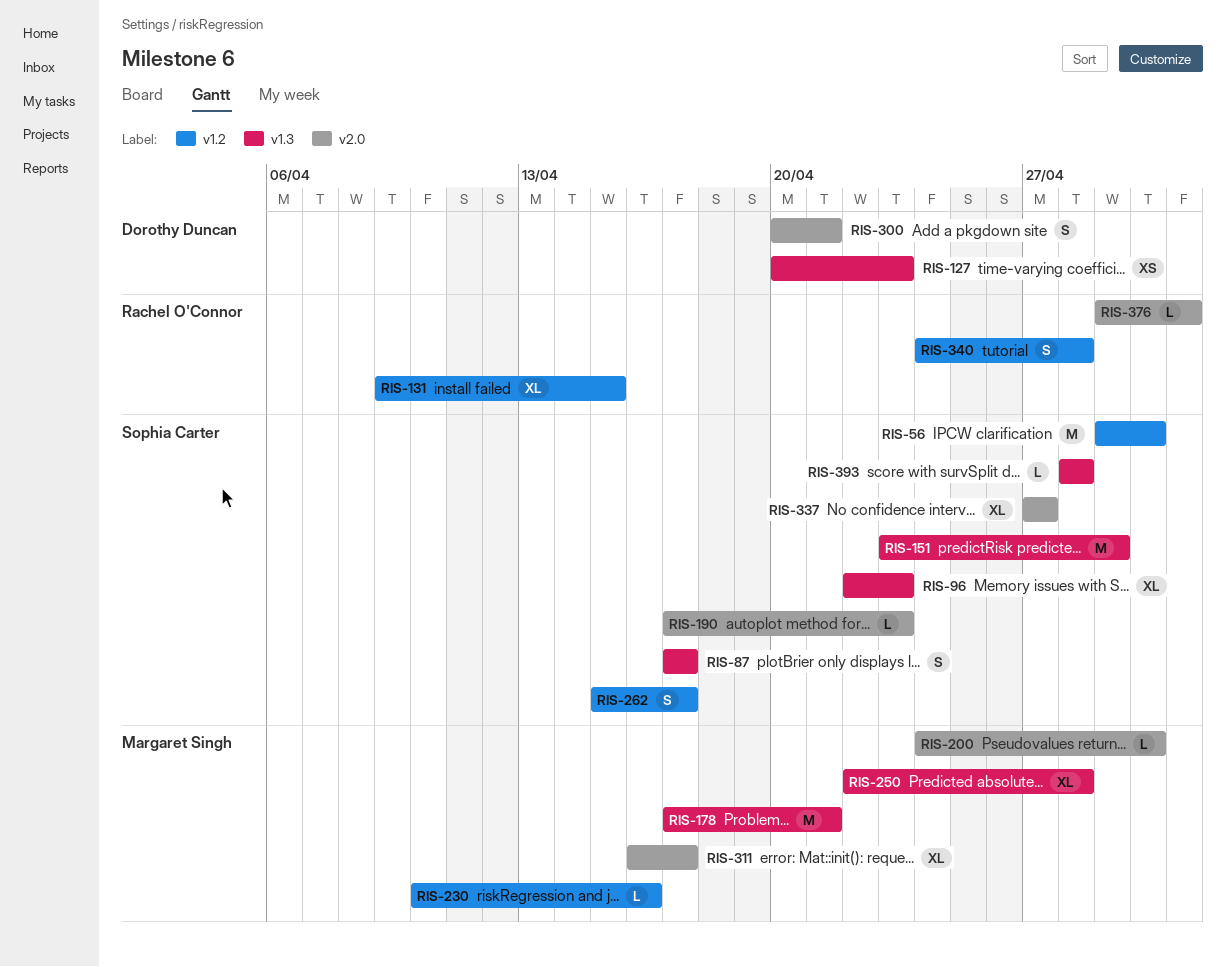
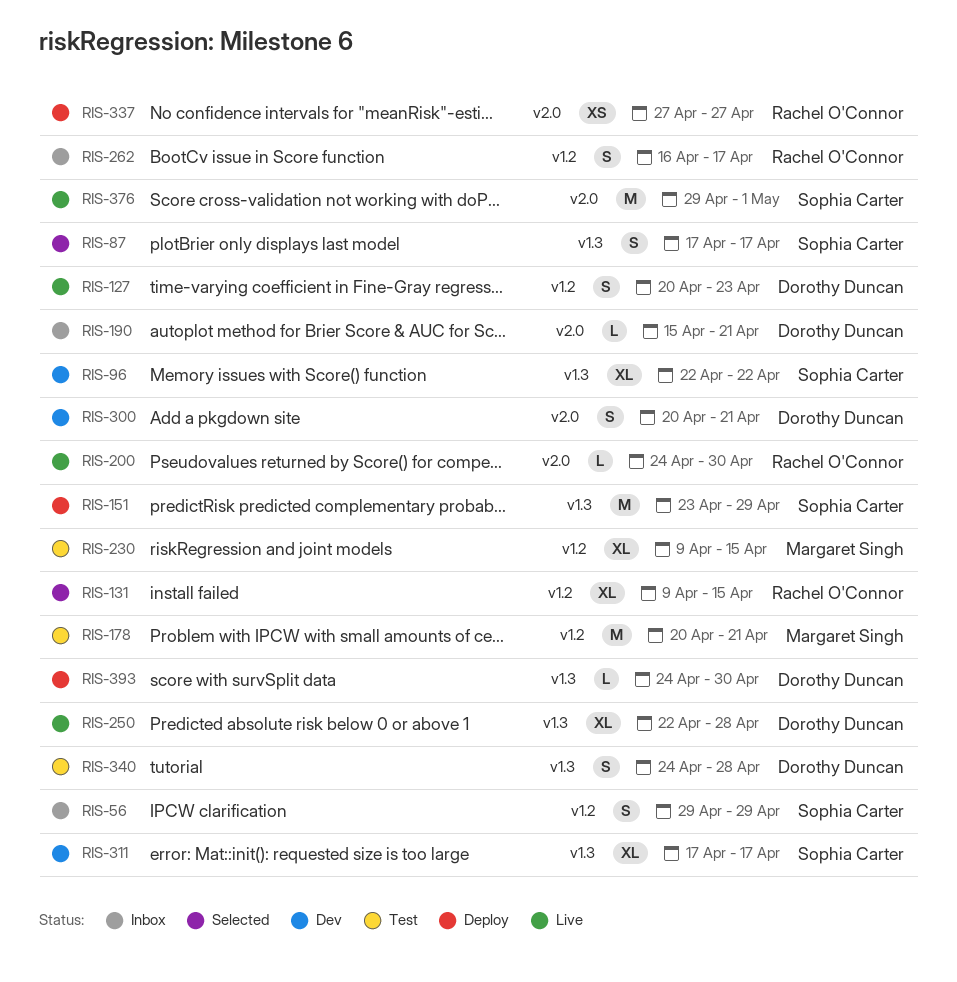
RIS-56, estimate: M -> S
RIS-56, due: Apr 30 -> Apr 29
RIS-96, due: Apr 23 -> Apr 22
RIS-127, label: v1.3 -> v1.2
RIS-127, estimate: XS -> S
RIS-178, label: v1.3 -> v1.2
RIS-178, start: Apr 17 -> Apr 20
RIS-190, owner: Sophia Carter -> Dorothy Duncan
RIS-190, start: Apr 17 -> Apr 15
RIS-190, due: Apr 23 -> Apr 21
RIS-200, owner: Margaret Singh -> Rachel O'Connor
RIS-230, estimate: L -> XL
RIS-230, start: Apr 10 -> Apr 9
RIS-230, due: Apr 16 -> Apr 15
RIS-250, owner: Margaret Singh -> Dorothy Duncan
RIS-262, owner: Sophia Carter -> Rachel O'Connor
RIS-262, start: Apr 15 -> Apr 16
RIS-311, owner: Margaret Singh -> Sophia Carter
RIS-311, label: v2.0 -> v1.3
RIS-311, start: Apr 16 -> Apr 17
RIS-337, owner: Sophia Carter -> Rachel O'Connor
RIS-337, estimate: XL -> XS
RIS-340, owner: Rachel O'Connor -> Dorothy Duncan
RIS-340, label: v1.2 -> v1.3
RIS-376, owner: Rachel O'Connor -> Sophia Carter
RIS-376, estimate: L -> M
RIS-393, owner: Sophia Carter -> Dorothy Duncan
RIS-393, start: Apr 28 -> Apr 24
RIS-393, due: Apr 28 -> Apr 30

